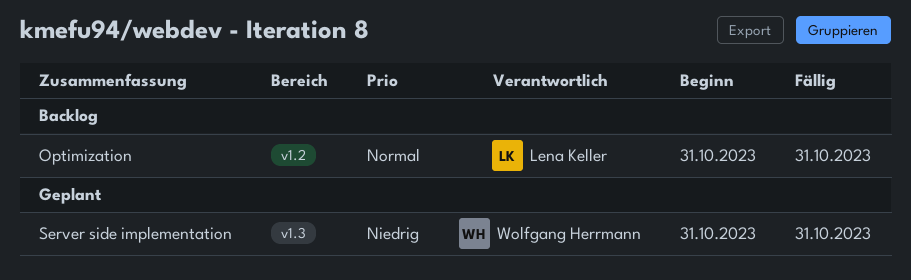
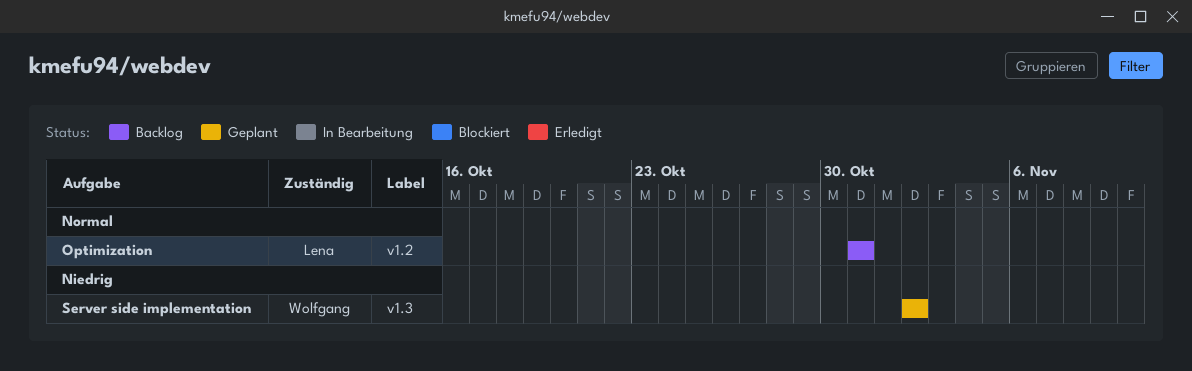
Server side implementation, start: Oct 31 -> Nov 2
Server side implementation, due: Oct 31 -> Nov 2

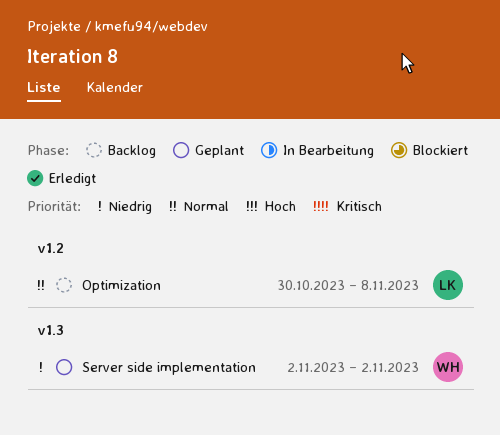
Optimization, start: Oct 31 -> Oct 30
Optimization, due: Oct 31 -> Nov 8

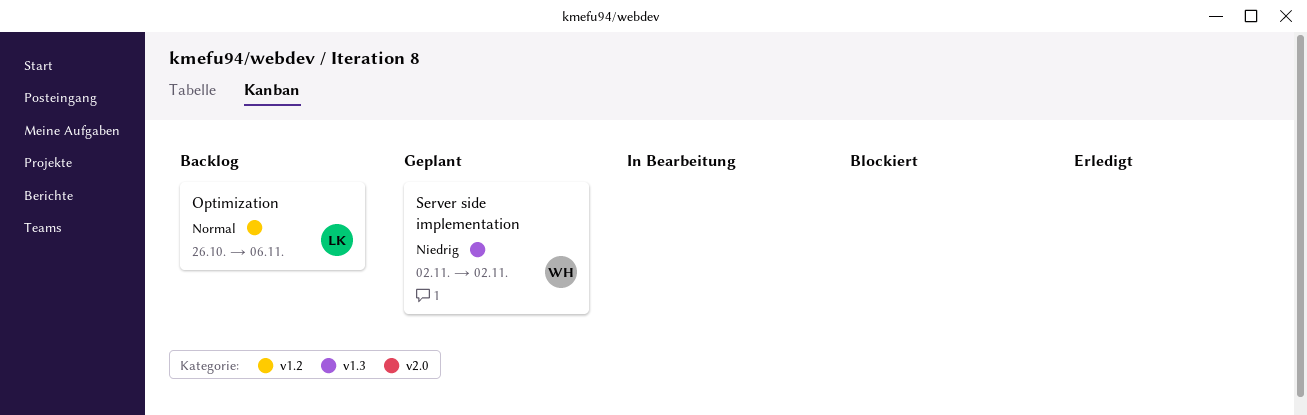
Optimization, start: Oct 30 -> Oct 26
Optimization, due: Nov 8 -> Nov 6

